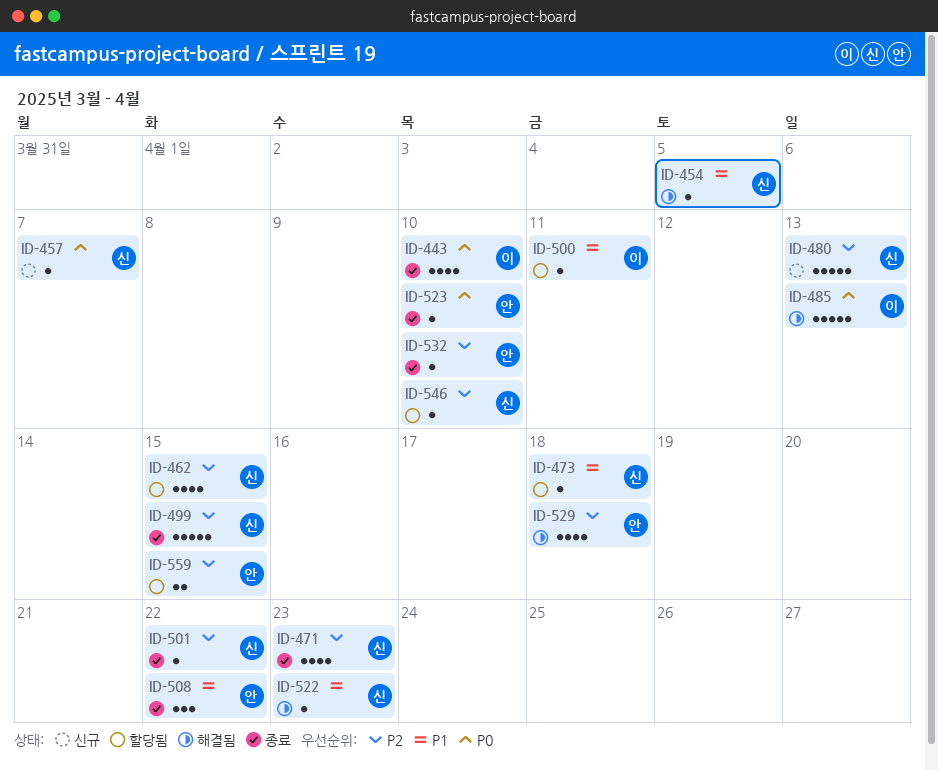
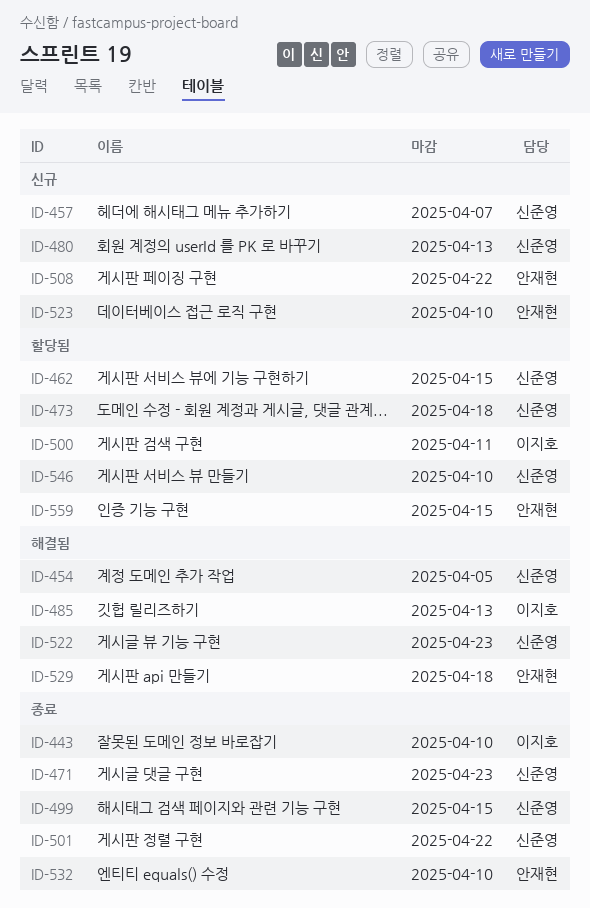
ID-508, status: 종료 -> 신규
ID-523, status: 종료 -> 신규

